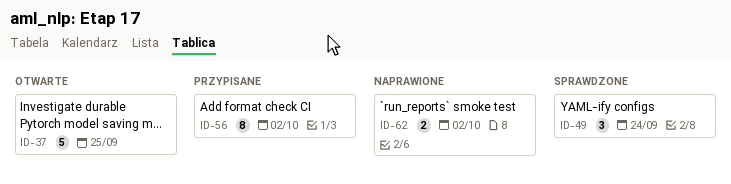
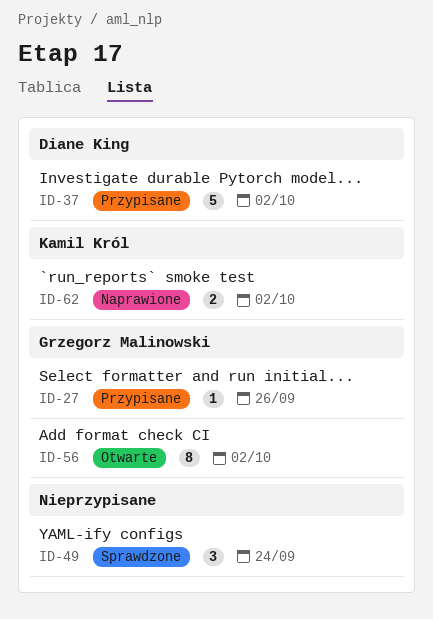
ID-27: none -> present
ID-37, status: Otwarte -> Przypisane
ID-37, due: Sep 25 -> Oct 2
ID-56, status: Przypisane -> Otwarte

